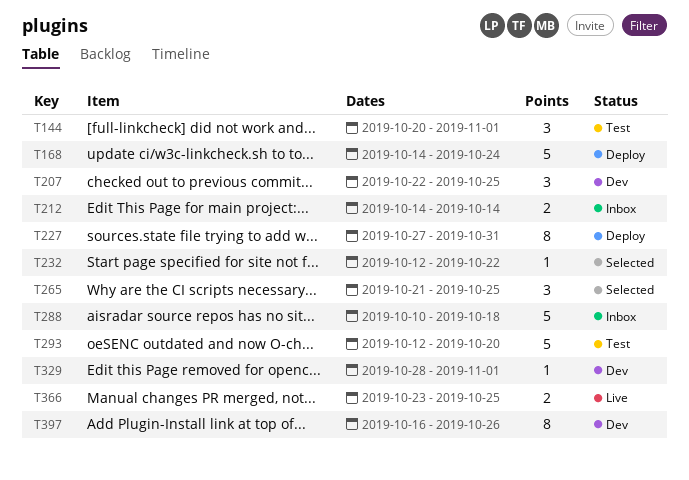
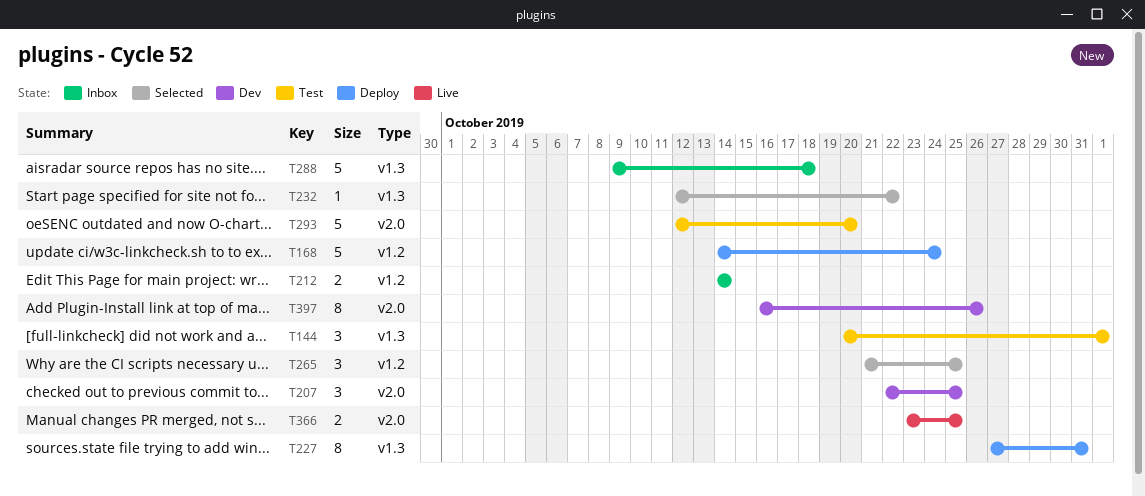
T288, start: Oct 10 -> Oct 9
T329: present -> none

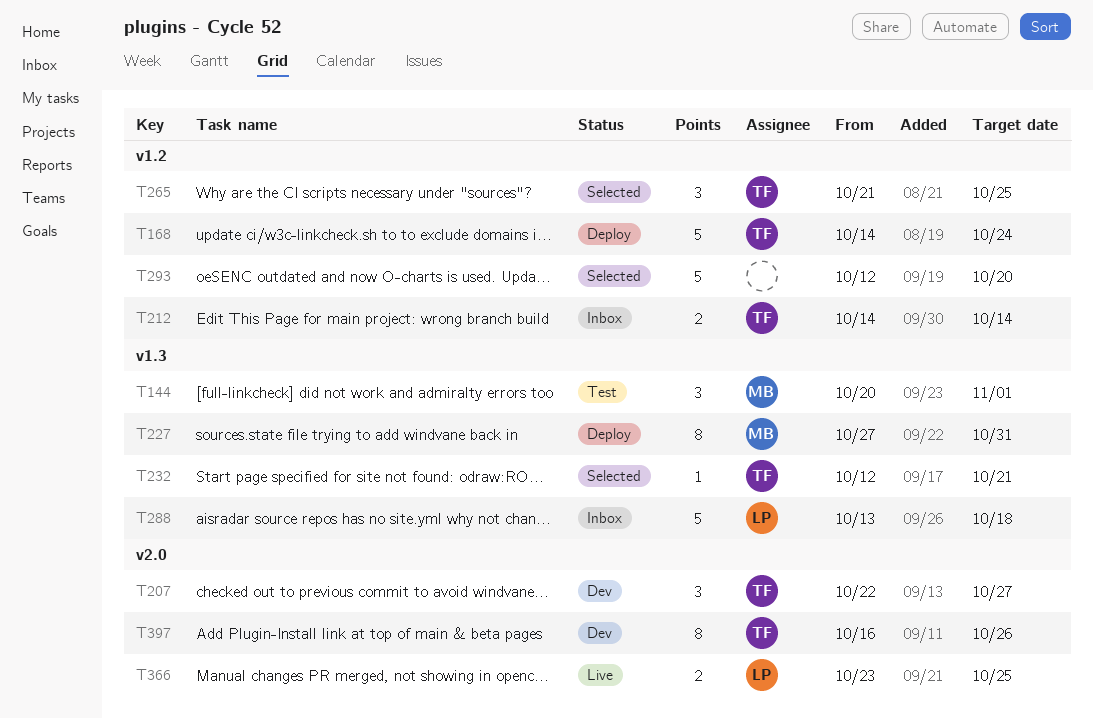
T207, due: Oct 25 -> Oct 27
T232, due: Oct 22 -> Oct 21
T288, start: Oct 9 -> Oct 13
T293, status: Test -> Selected
T293, label: v2.0 -> v1.2

